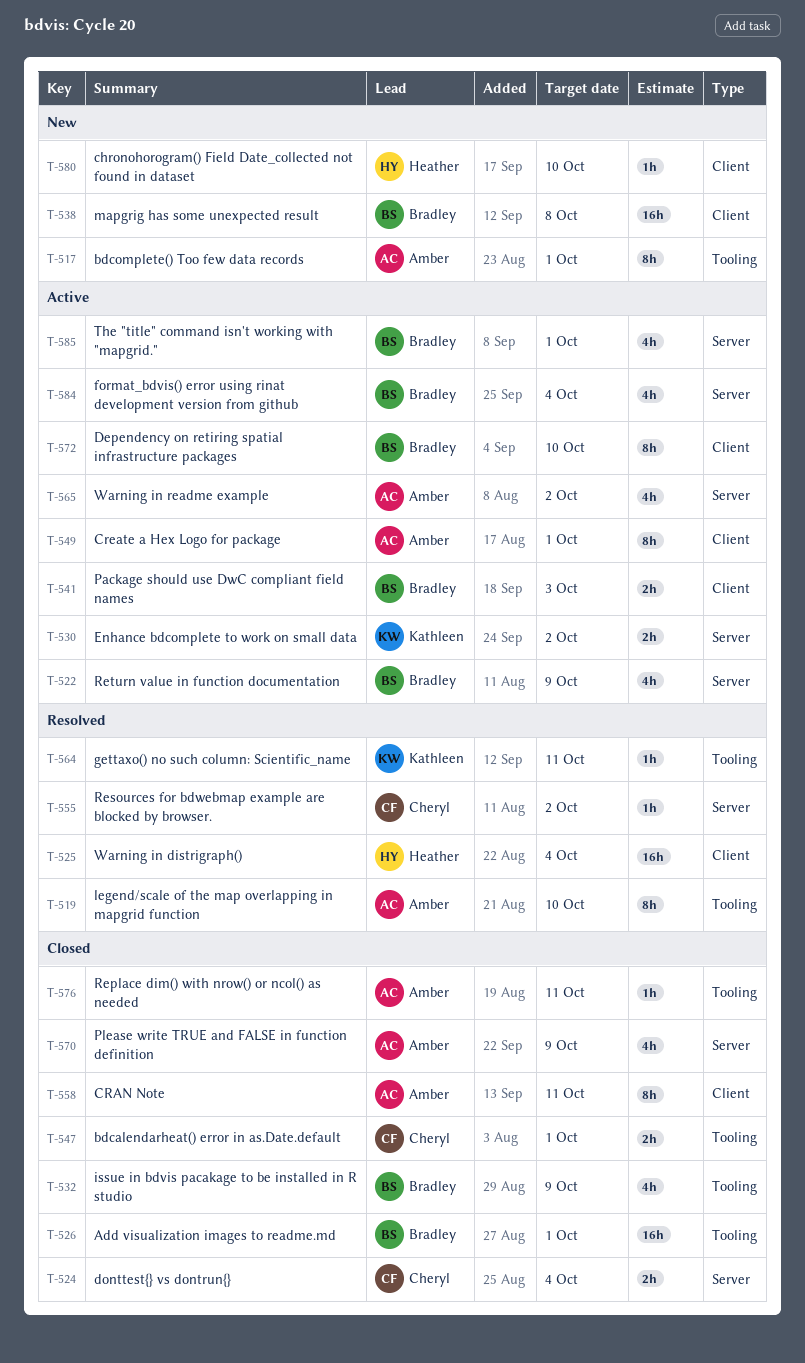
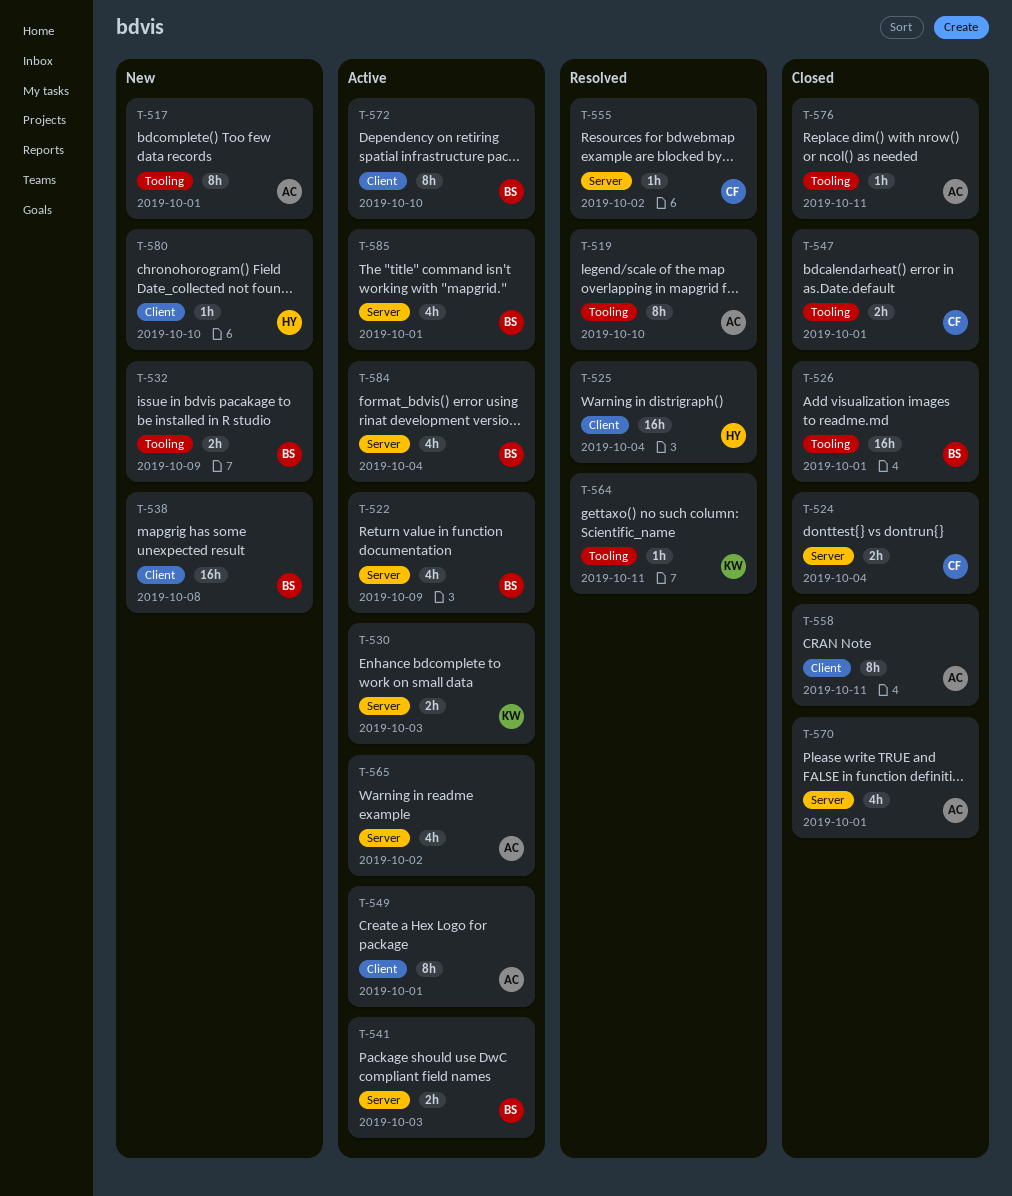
T-530, due: Oct 2 -> Oct 3
T-532, status: Closed -> New
T-532, estimate: 4h -> 2h
T-541, label: Client -> Server
T-570, due: Oct 9 -> Oct 1

